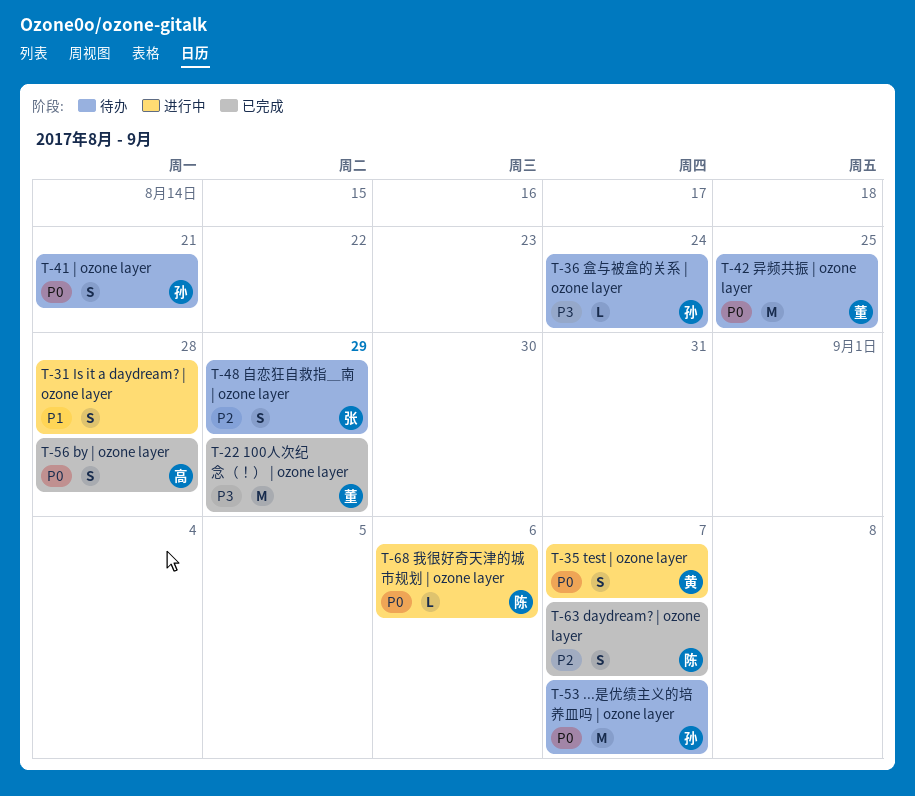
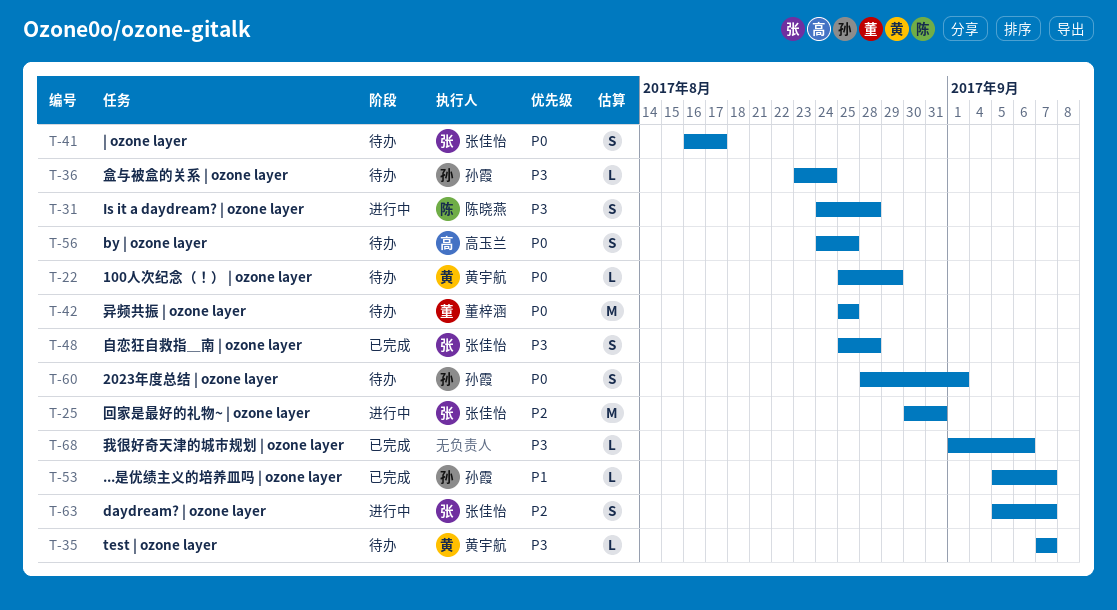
T-22, status: 已完成 -> 待办
T-22, owner: 董梓涵 -> 黄宇航
T-22, priority: P3 -> P0
T-22, estimate: M -> L
T-25: none -> present
T-31, owner: none -> 陈晓燕
T-31, priority: P1 -> P3
T-35, status: 进行中 -> 待办
T-35, priority: P0 -> P3
T-35, estimate: S -> L
T-41, owner: 孙霞 -> 张佳怡
T-41, due: Aug 21 -> Aug 17
T-48, status: 待办 -> 已完成
T-48, priority: P2 -> P3
T-48, due: Aug 29 -> Aug 28
T-53, status: 待办 -> 已完成
T-53, priority: P0 -> P1
T-53, estimate: M -> L
T-56, status: 已完成 -> 待办
T-56, due: Aug 28 -> Aug 25
T-60: none -> present
T-63, status: 已完成 -> 进行中
T-63, owner: 陈晓燕 -> 张佳怡
T-68, status: 进行中 -> 已完成
T-68, owner: 陈晓燕 -> none
T-68, priority: P0 -> P3

